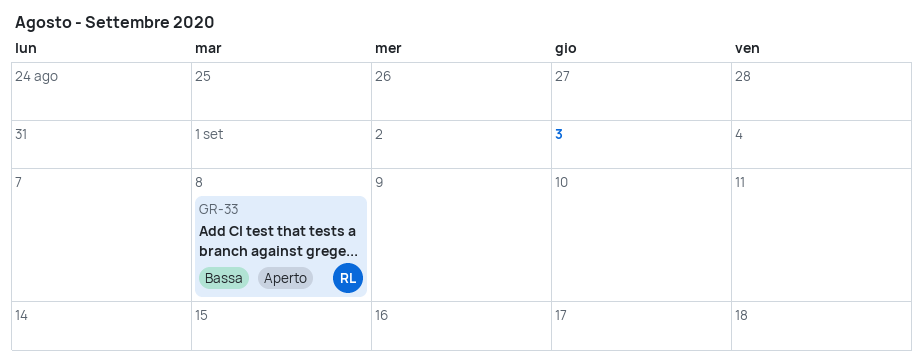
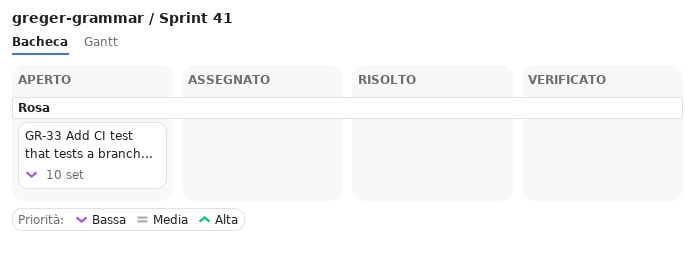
GR-33, due: Sep 8 -> Sep 10

